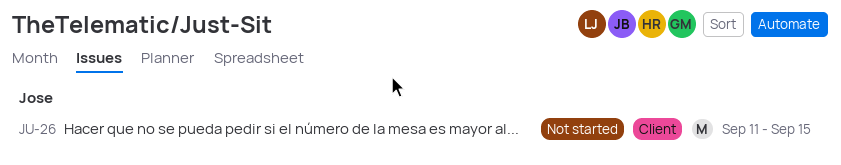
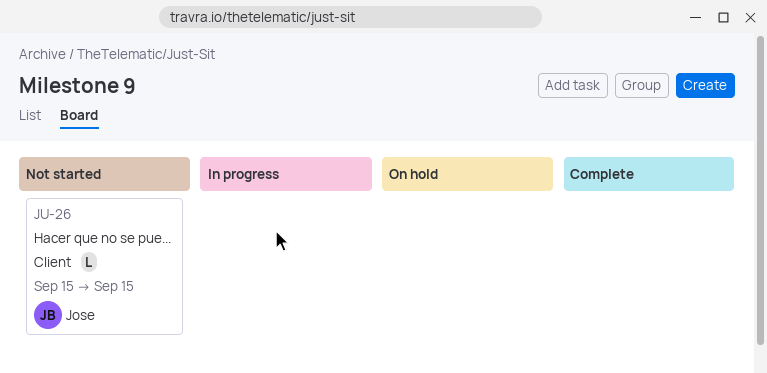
JU-26, estimate: M -> L
JU-26, start: Sep 11 -> Sep 15

